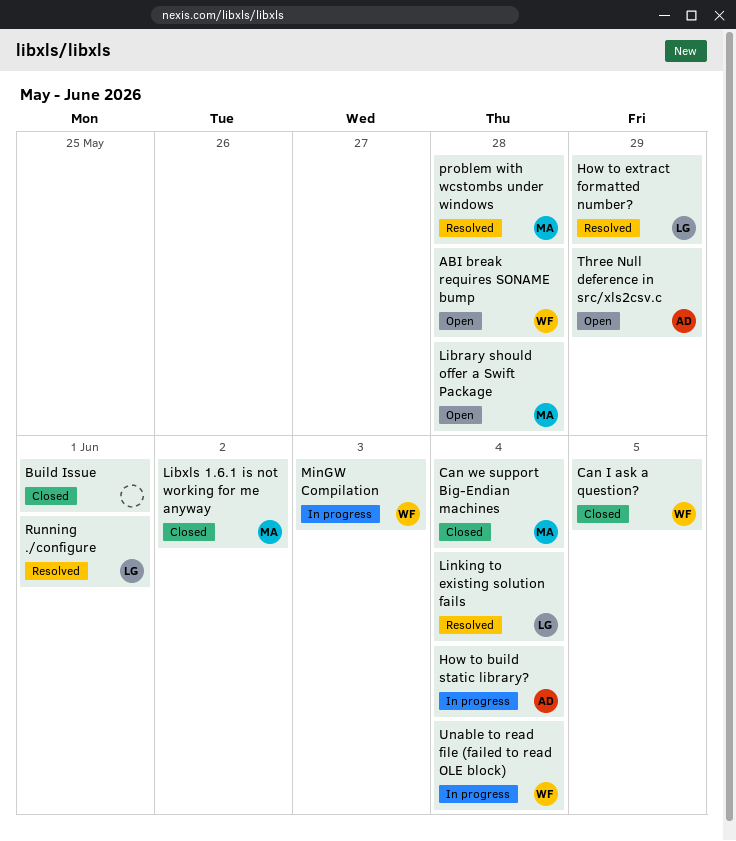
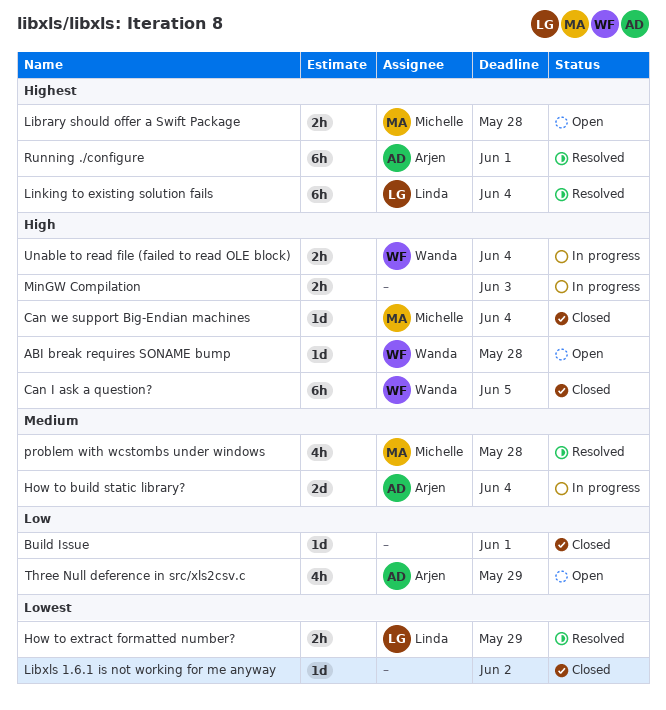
Libxls 1.6.1 is not working for me anyway, owner: Michelle -> none
MinGW Compilation, owner: Wanda -> none
Running ./configure, owner: Linda -> Arjen

